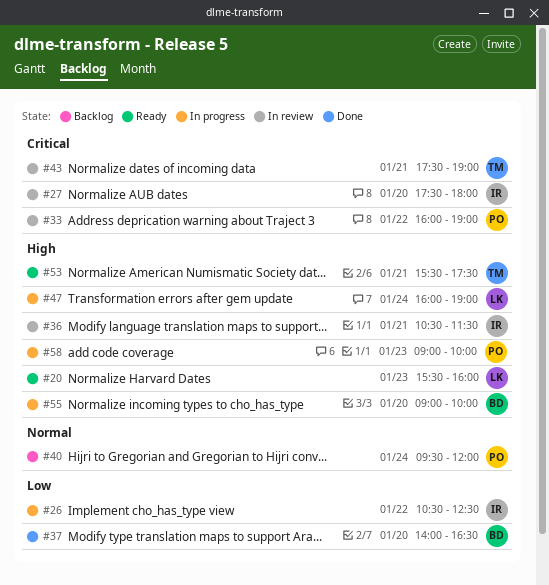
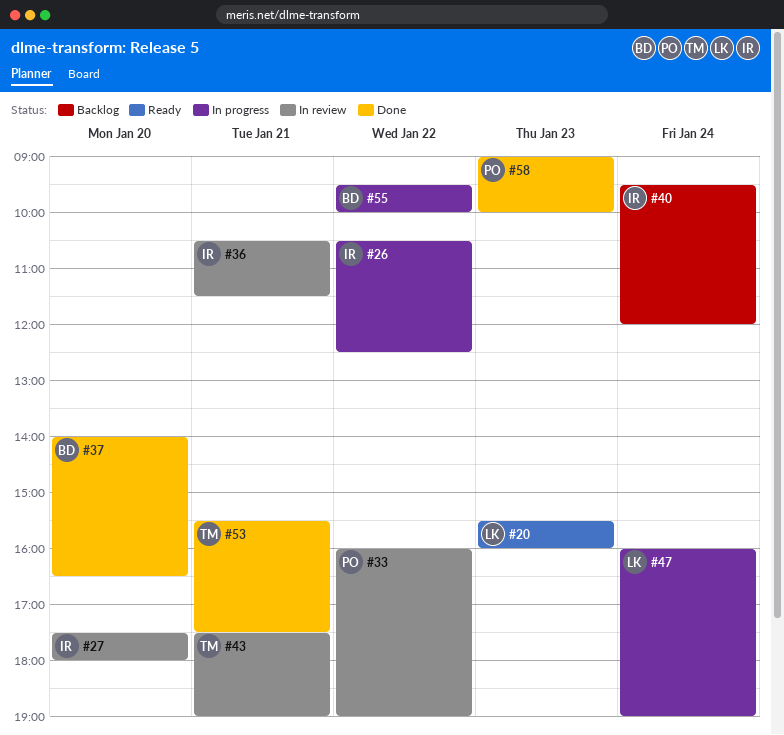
#40, owner: PO -> IR
#53, status: Ready -> Done
#55, day: Jan 20 -> Jan 22
#55, begins: 09:00 -> 09:30
#58, status: In progress -> Done

